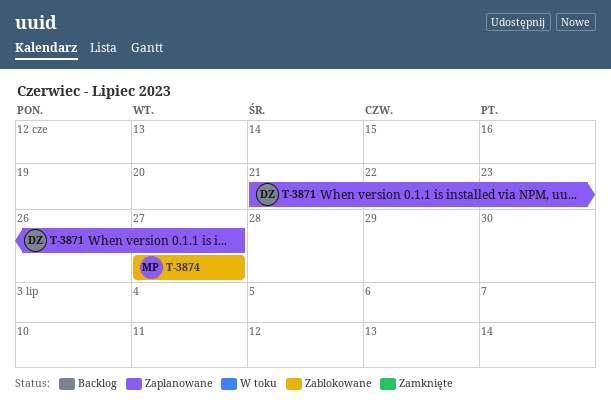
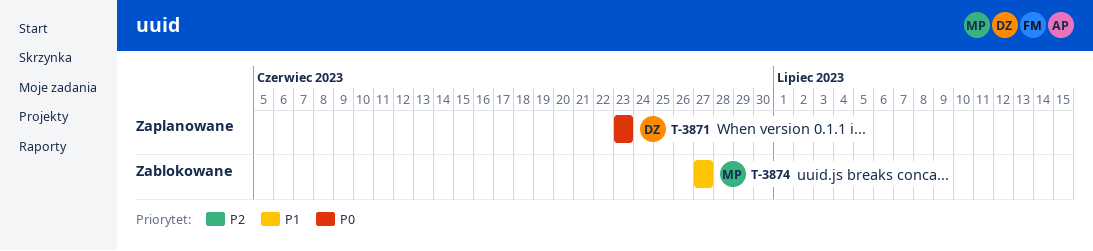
T-3871, start: Jun 21 -> Jun 23
T-3871, due: Jun 27 -> Jun 23

